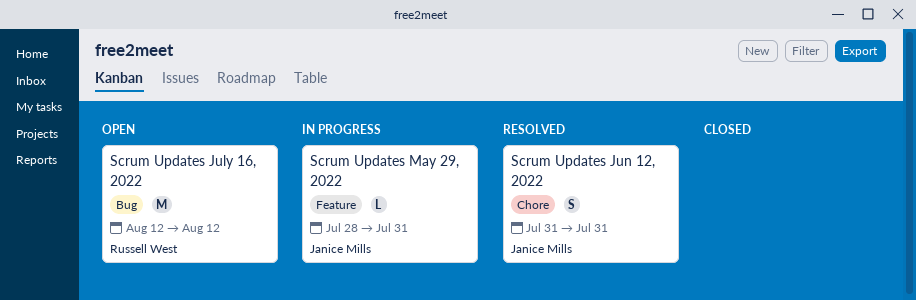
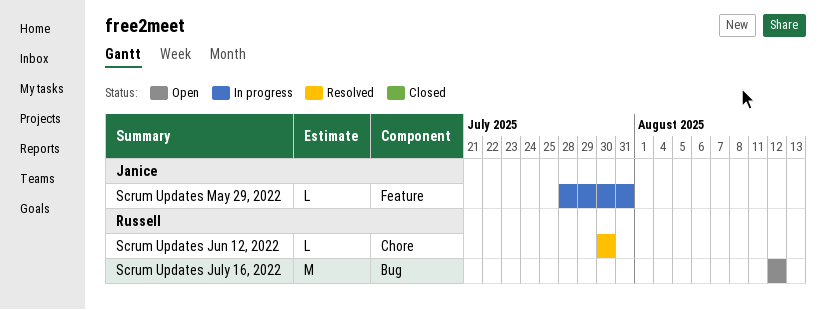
Scrum Updates Jun 12, 2022, owner: Janice Mills -> Russell West
Scrum Updates Jun 12, 2022, estimate: S -> L
Scrum Updates Jun 12, 2022, start: Jul 31 -> Jul 30
Scrum Updates Jun 12, 2022, due: Jul 31 -> Jul 30

